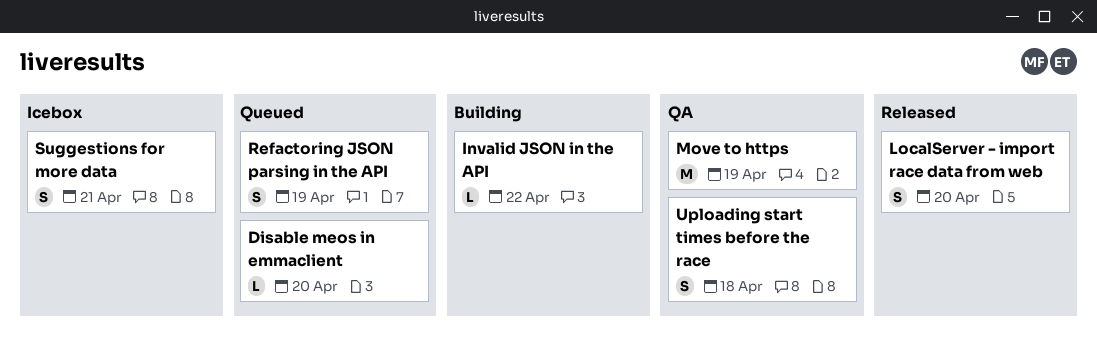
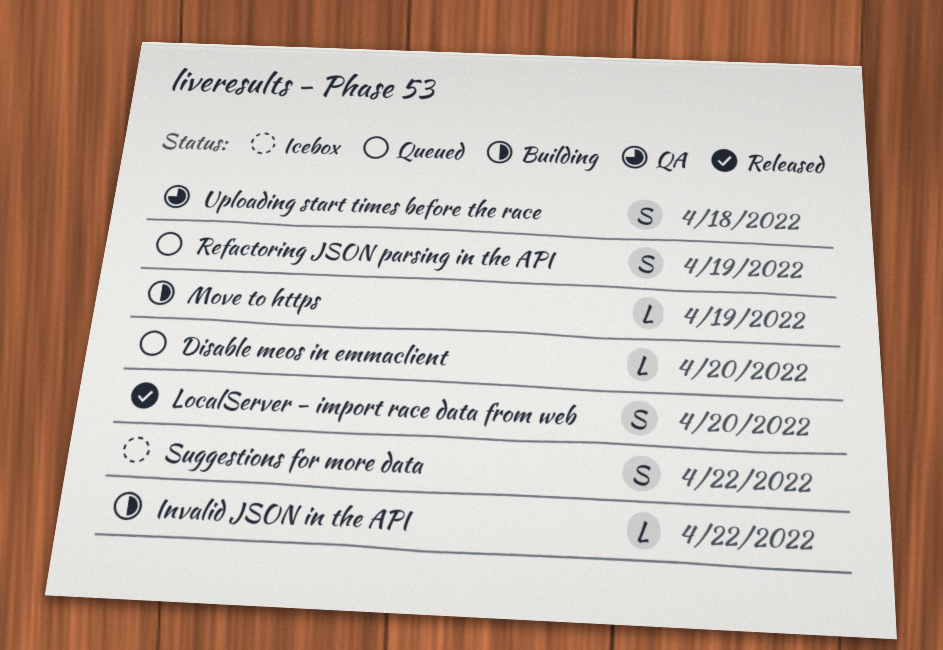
Move to https, status: QA -> Building
Move to https, estimate: M -> L
Suggestions for more data, due: Apr 21 -> Apr 22

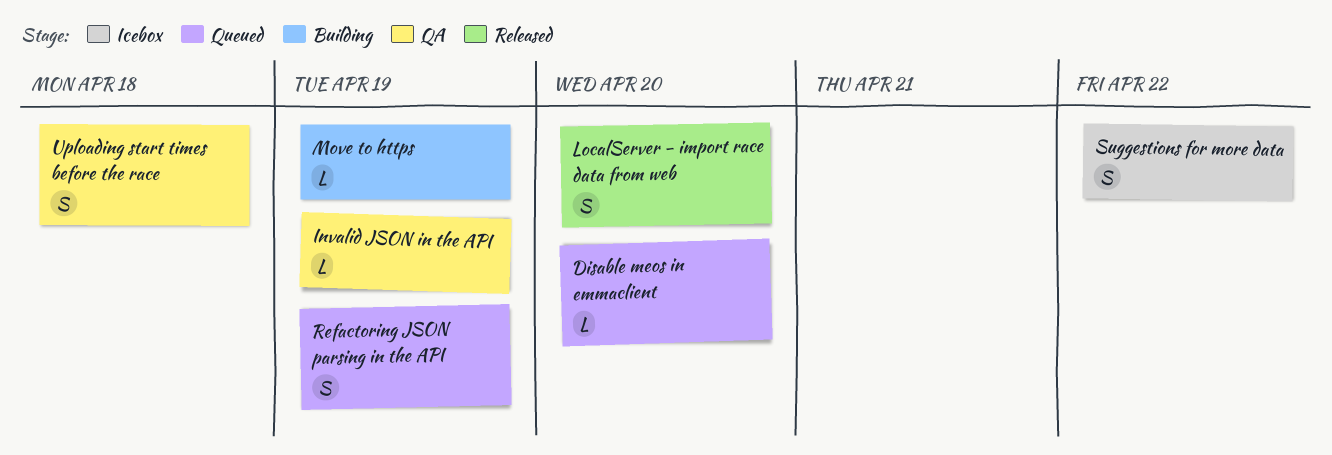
Invalid JSON in the API, status: Building -> QA
Invalid JSON in the API, due: Apr 22 -> Apr 19

